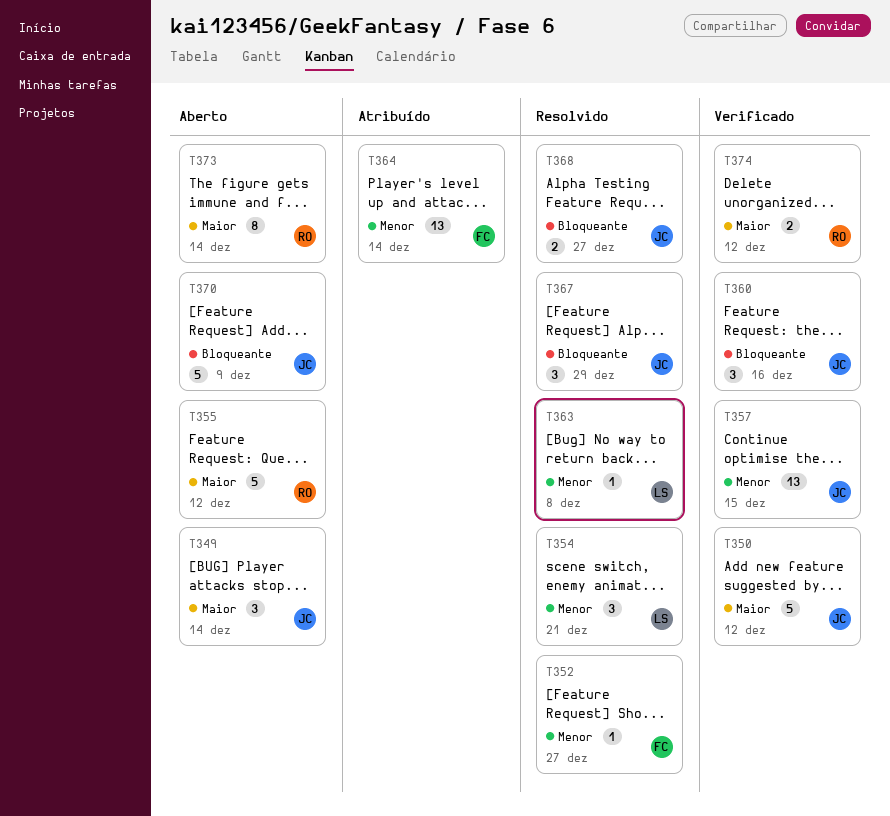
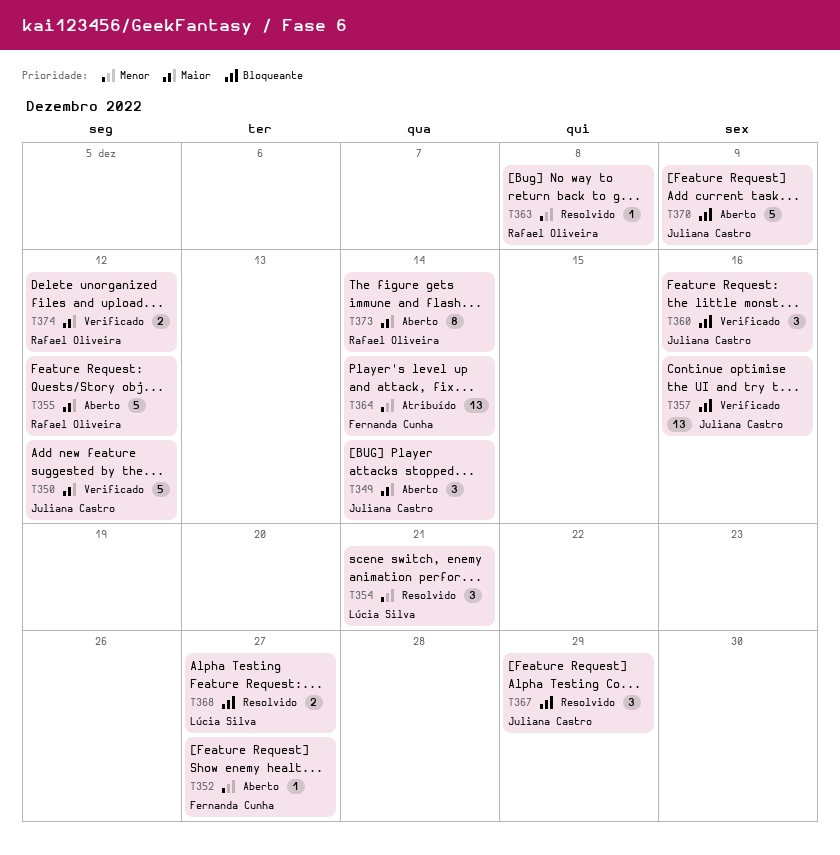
T352, status: Resolvido -> Aberto
T357, priority: Menor -> Bloqueante
T357, due: Dec 15 -> Dec 16
T363, owner: Lúcia Silva -> Rafael Oliveira
T368, owner: Juliana Castro -> Lúcia Silva

